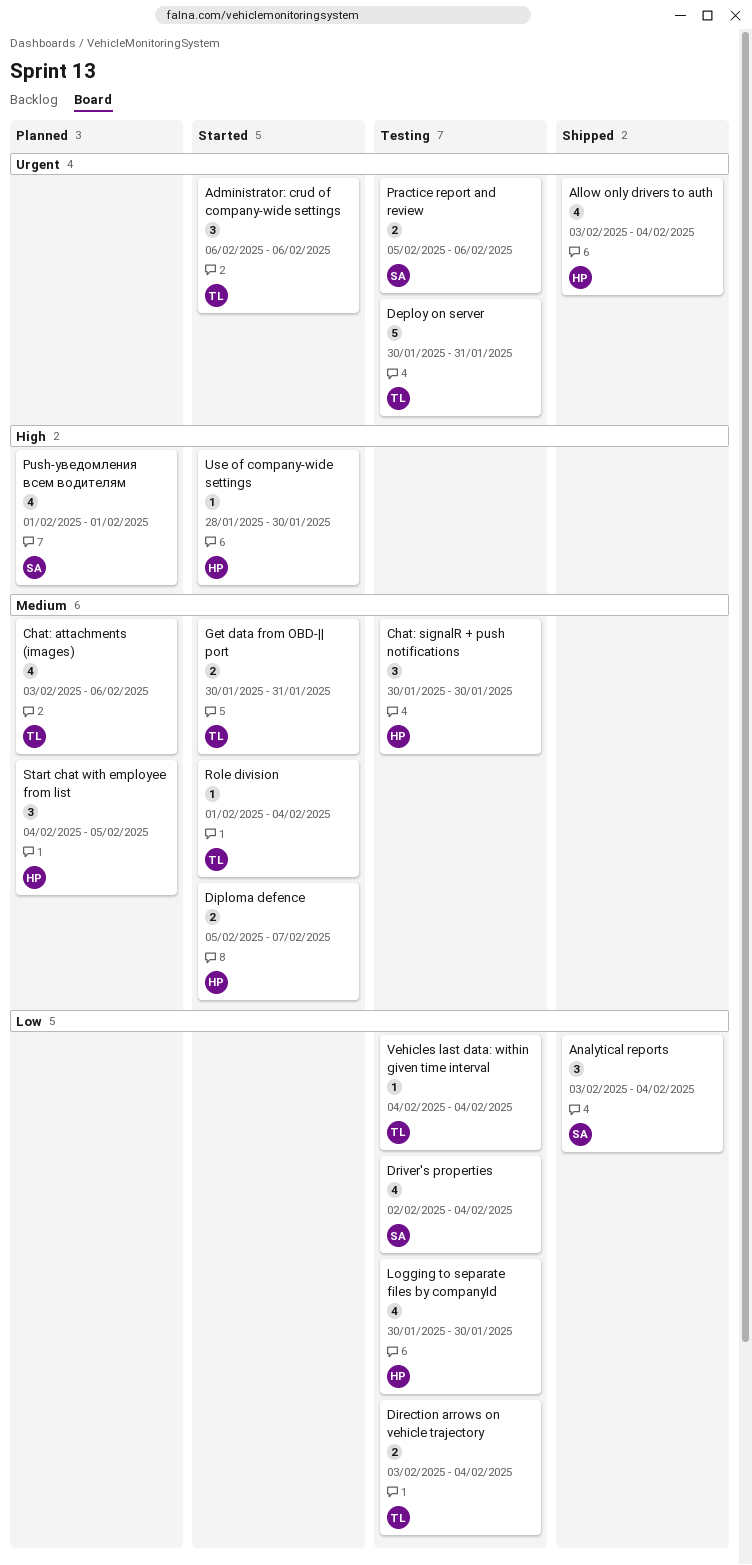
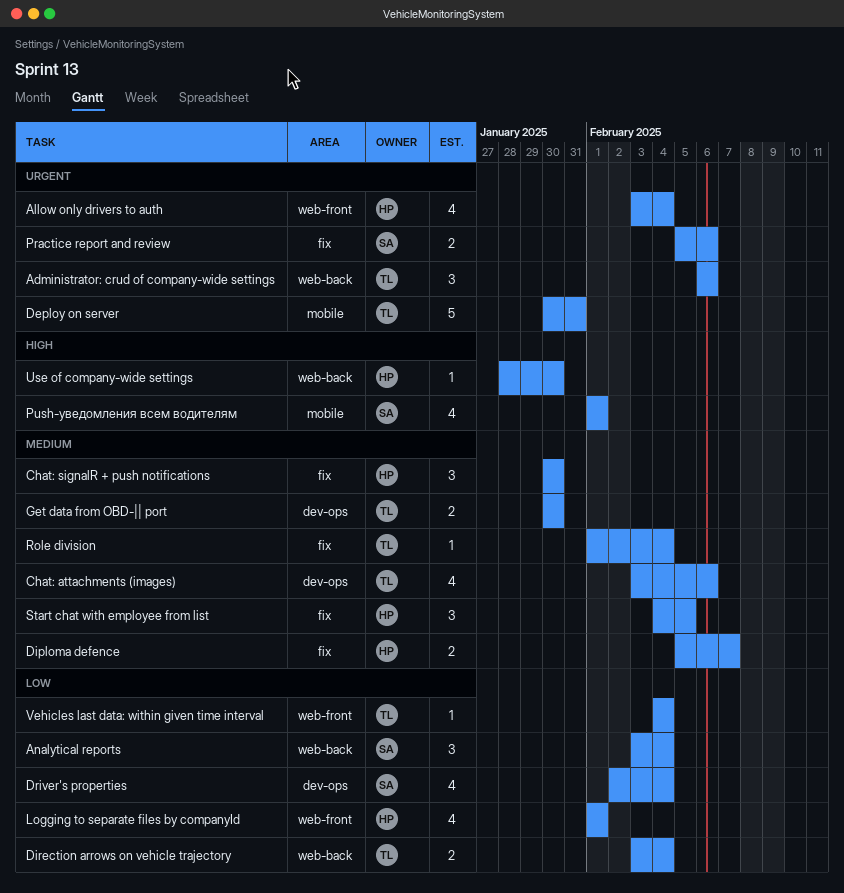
Get data from OBD-|| port, due: Jan 31 -> Jan 30
Logging to separate files by companyId, start: Jan 30 -> Feb 1
Logging to separate files by companyId, due: Jan 30 -> Feb 1

